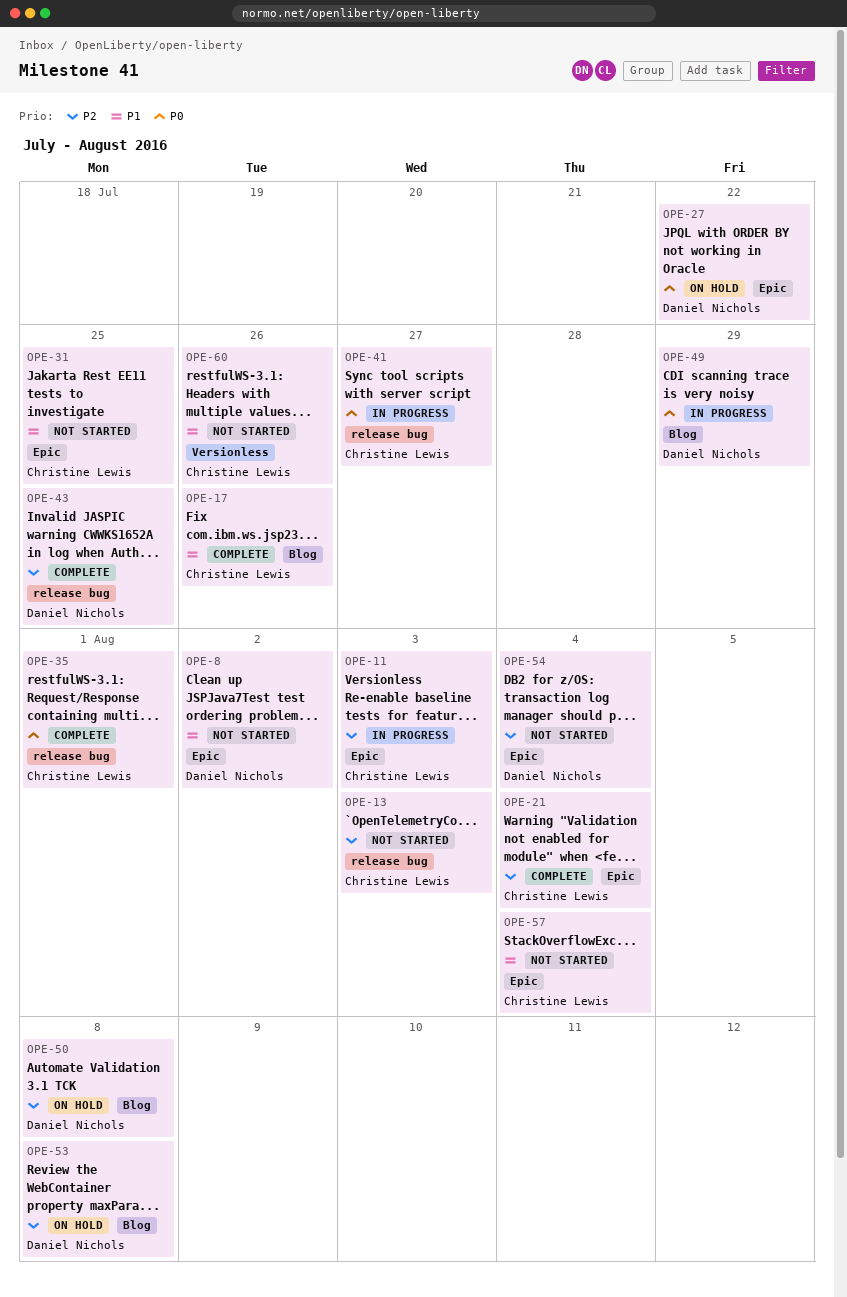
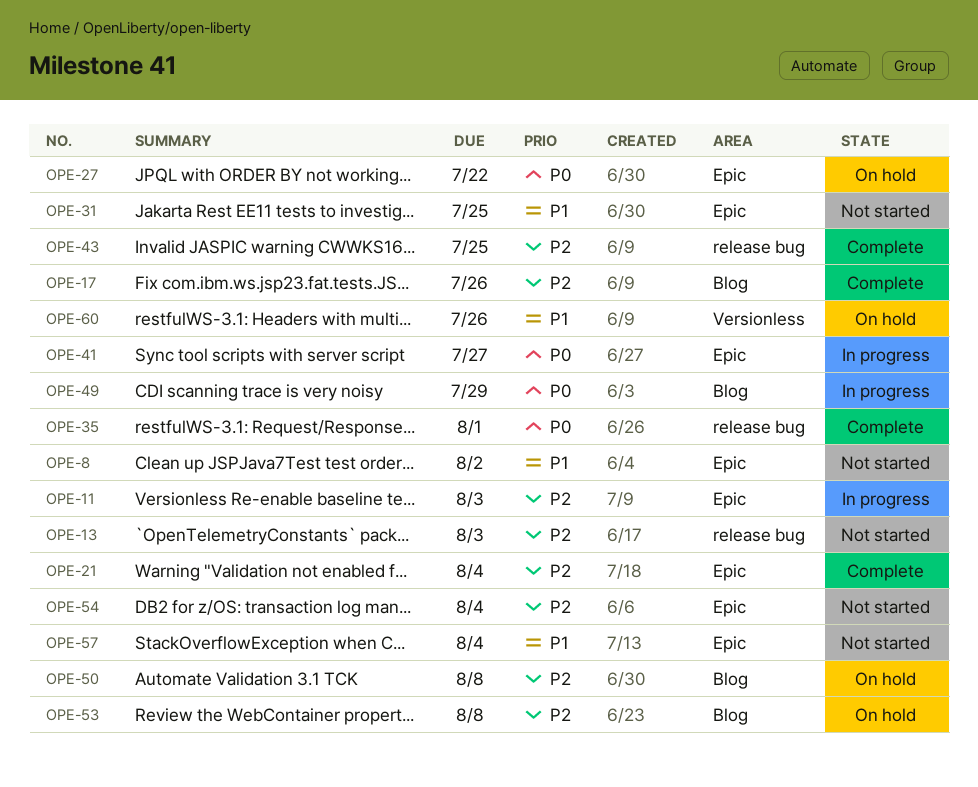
OPE-17, priority: P1 -> P2
OPE-41, label: release bug -> Epic
OPE-60, status: Not started -> On hold

